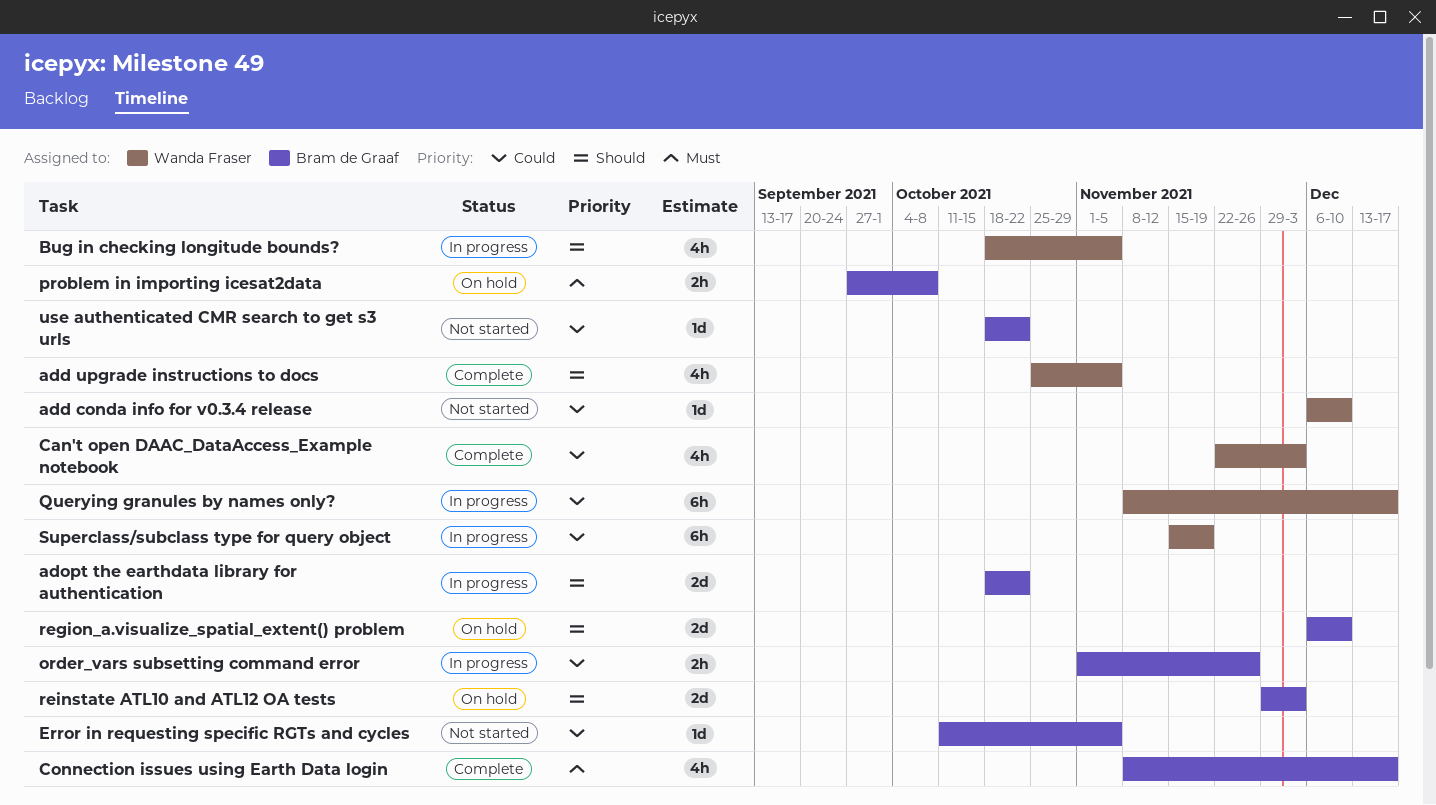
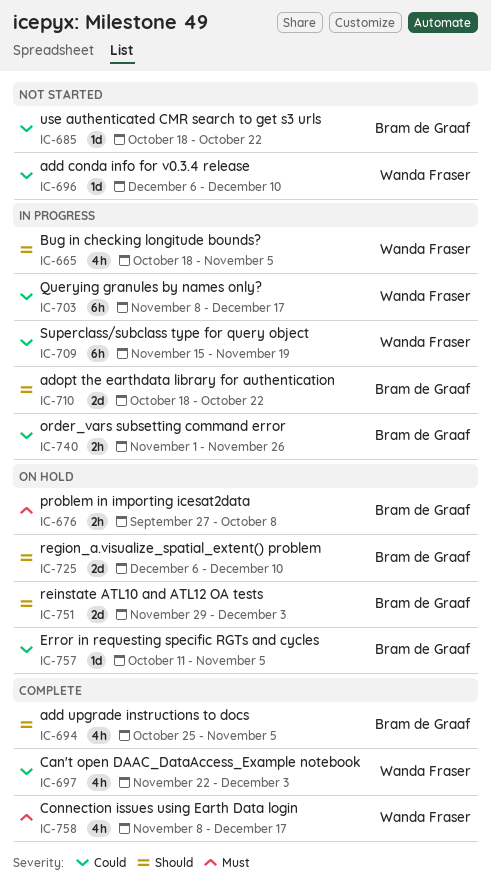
add upgrade instructions to docs, owner: Wanda Fraser -> Bram de Graaf
Connection issues using Earth Data login, owner: Bram de Graaf -> Wanda Fraser
Error in requesting specific RGTs and cycles, status: Not started -> On hold

